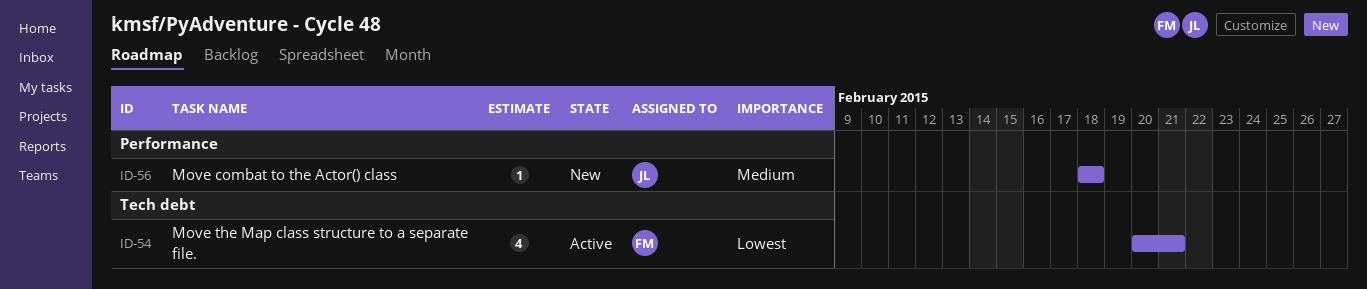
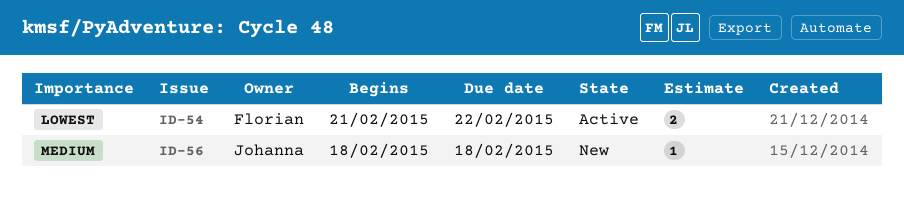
ID-54, estimate: 4 -> 2
ID-54, start: Feb 20 -> Feb 21
ID-54, due: Feb 21 -> Feb 22

